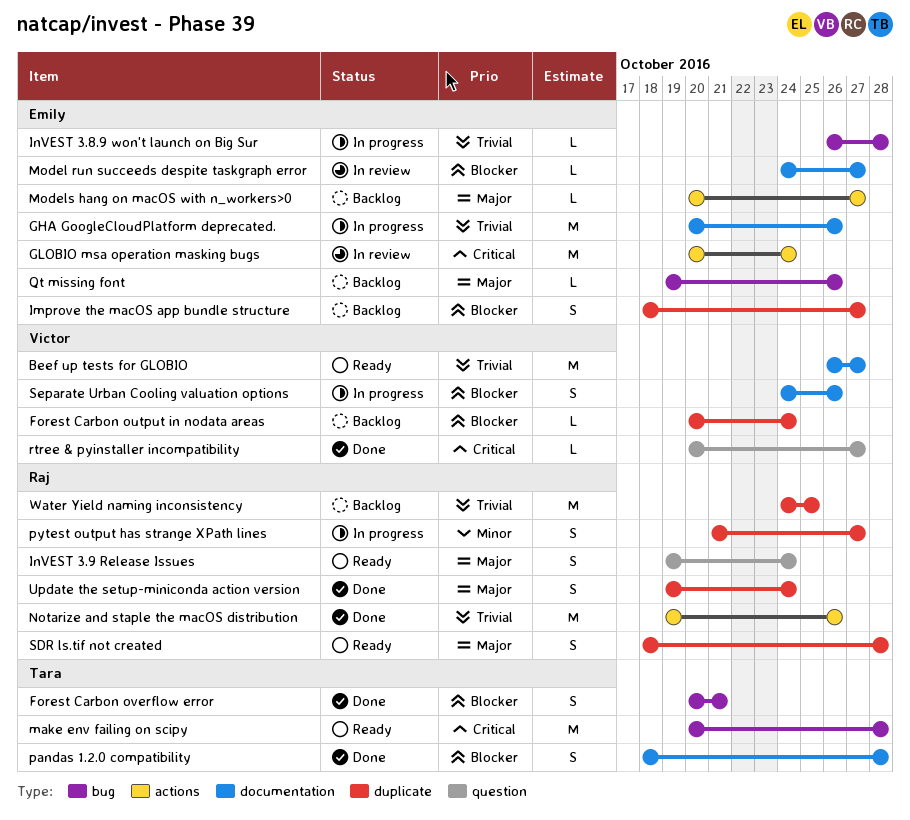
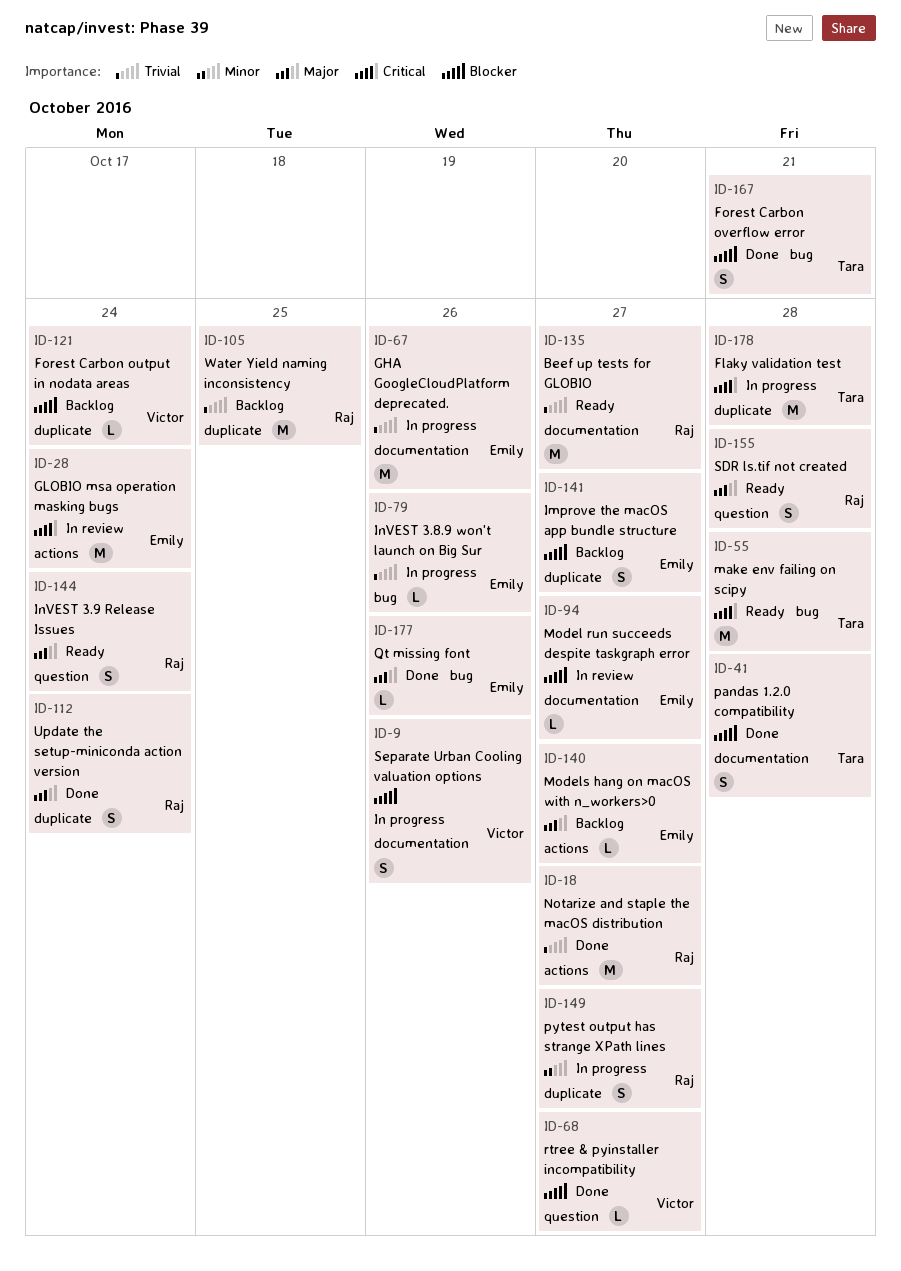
Beef up tests for GLOBIO, owner: Victor -> Raj
Flaky validation test: none -> present
InVEST 3.8.9 won't launch on Big Sur, due: Oct 28 -> Oct 26
Notarize and staple the macOS distribution, due: Oct 26 -> Oct 27
Qt missing font, status: Backlog -> Done
rtree & pyinstaller incompatibility, priority: Critical -> Blocker
SDR ls.tif not created, label: duplicate -> question

